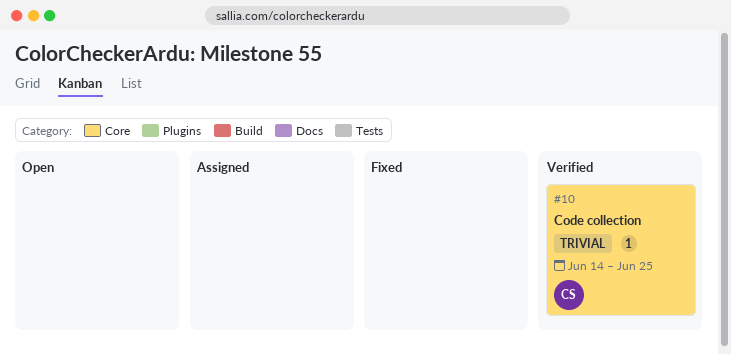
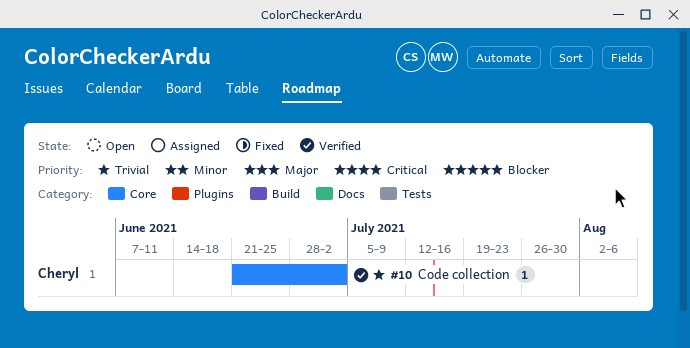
#10, start: Jun 14 -> Jun 21
#10, due: Jun 25 -> Jul 2

